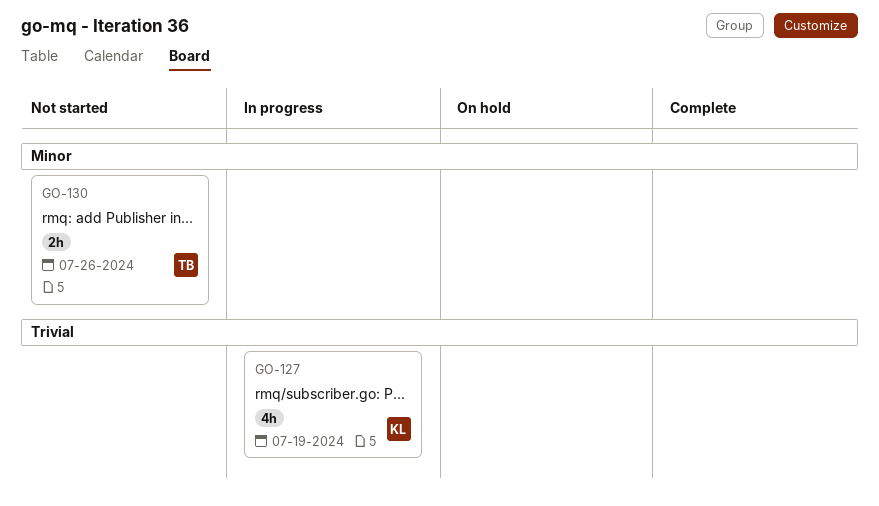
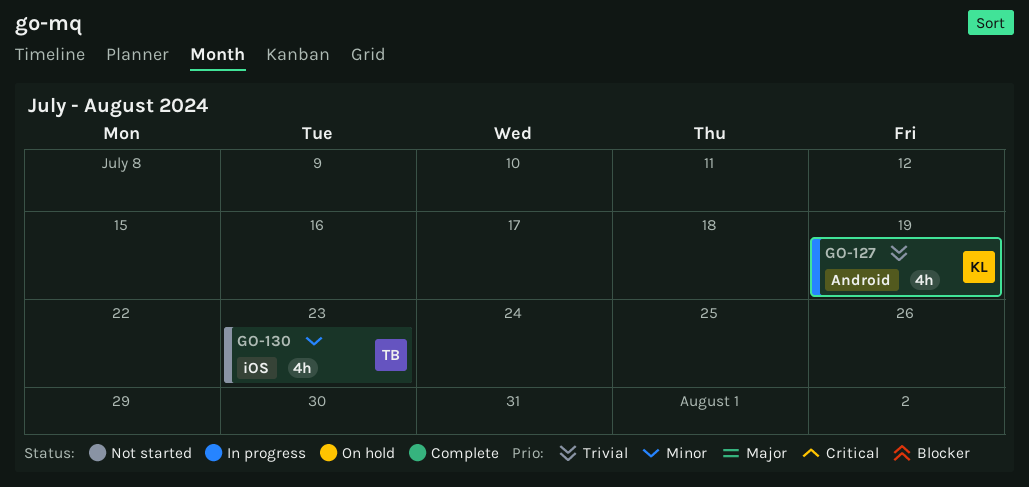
GO-130, estimate: 2h -> 4h
GO-130, due: Jul 26 -> Jul 23

